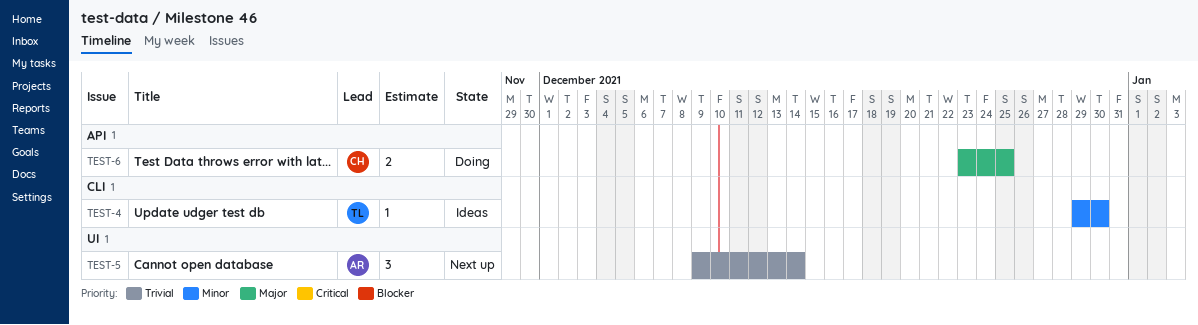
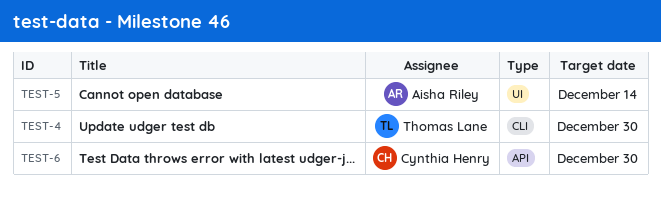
TEST-6, due: Dec 25 -> Dec 30

